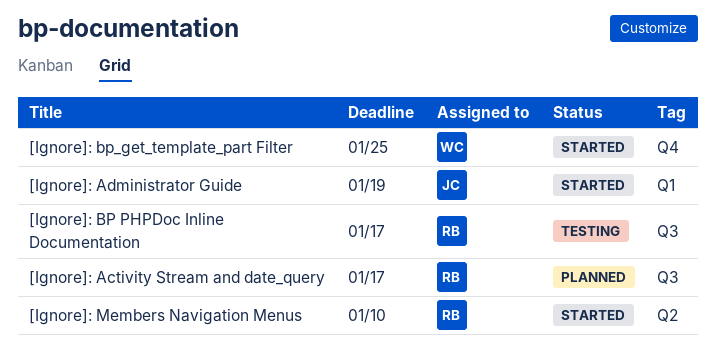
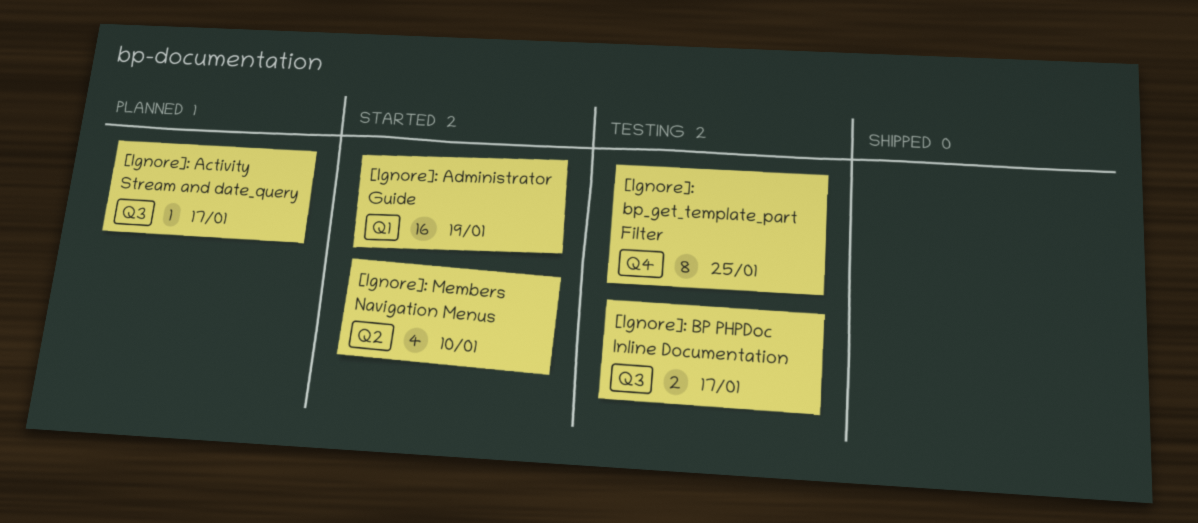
[Ignore]: bp_get_template_part Filter, status: Started -> Testing

